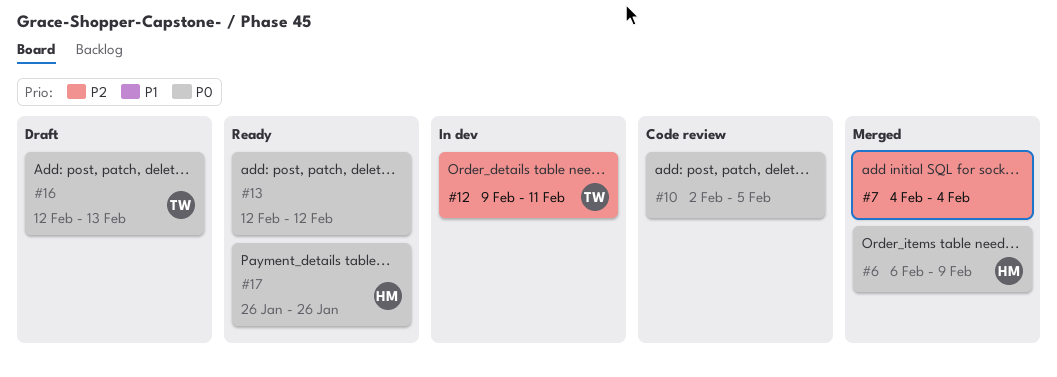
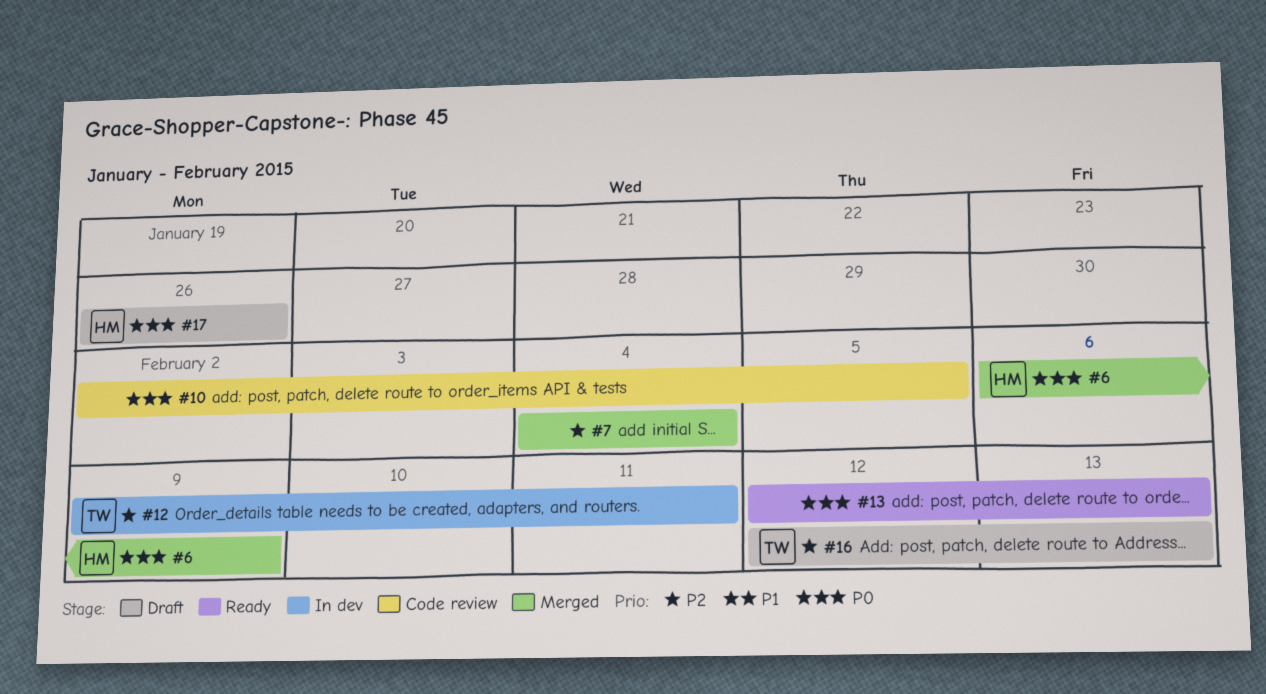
#13, due: Feb 12 -> Feb 13
#16, priority: P0 -> P2
#17, status: Ready -> Draft

